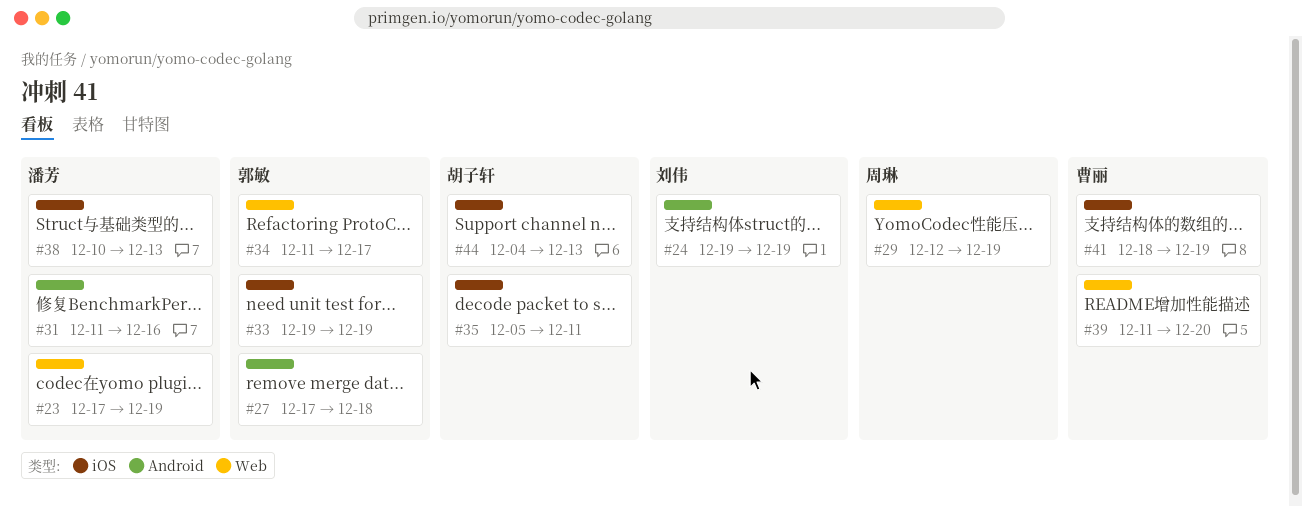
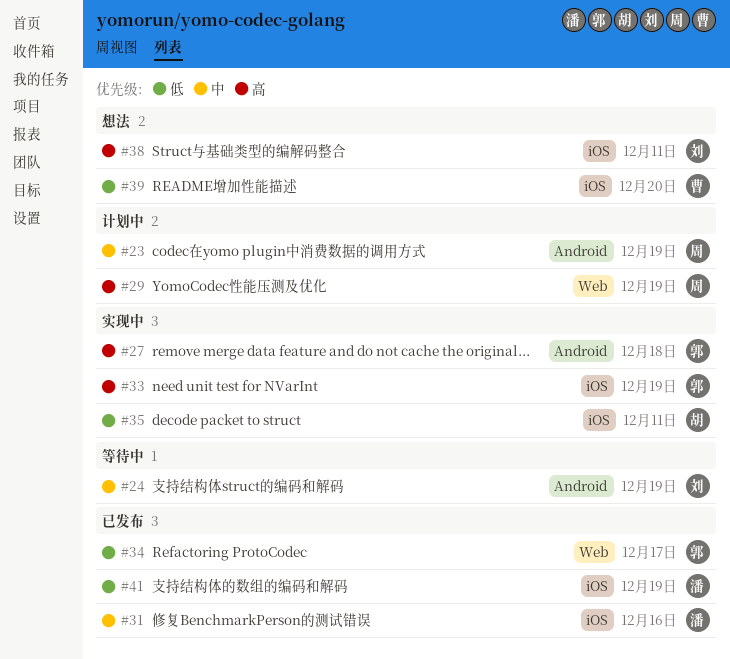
#23, owner: 潘芳 -> 周琳
#23, label: Web -> Android
#31, label: Android -> iOS
#38, owner: 潘芳 -> 刘伟
#38, due: Dec 13 -> Dec 11
#39, label: Web -> iOS
#41, owner: 曹丽 -> 潘芳
#44: present -> none

